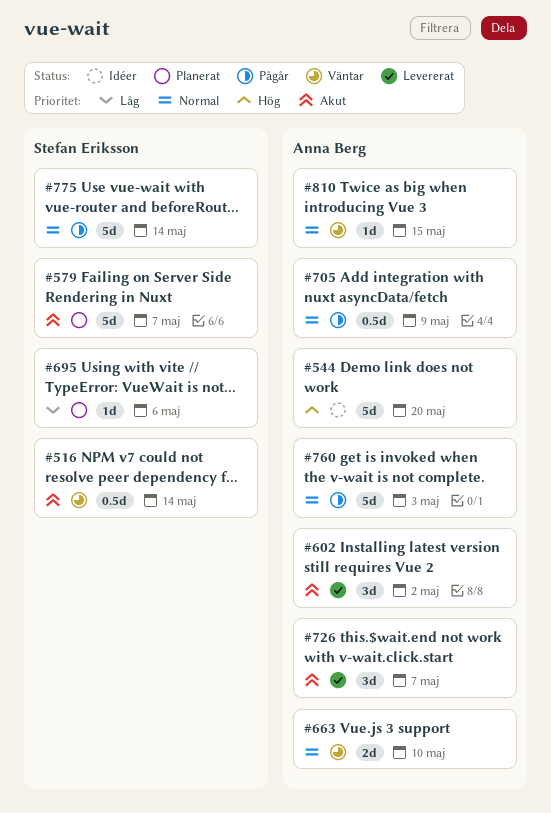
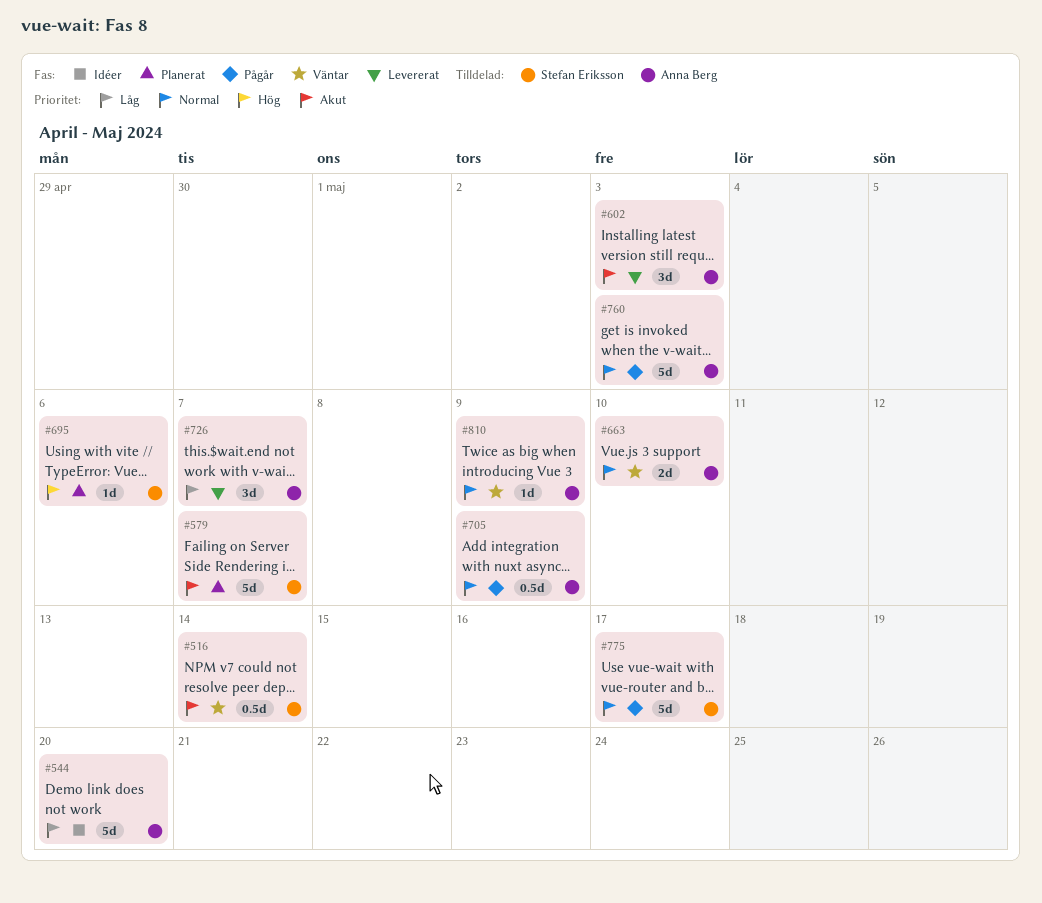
#544, priority: Hög -> Låg
#602, due: May 2 -> May 3
#695, priority: Låg -> Hög
#726, priority: Akut -> Låg
#775, due: May 14 -> May 17
#810, due: May 15 -> May 9

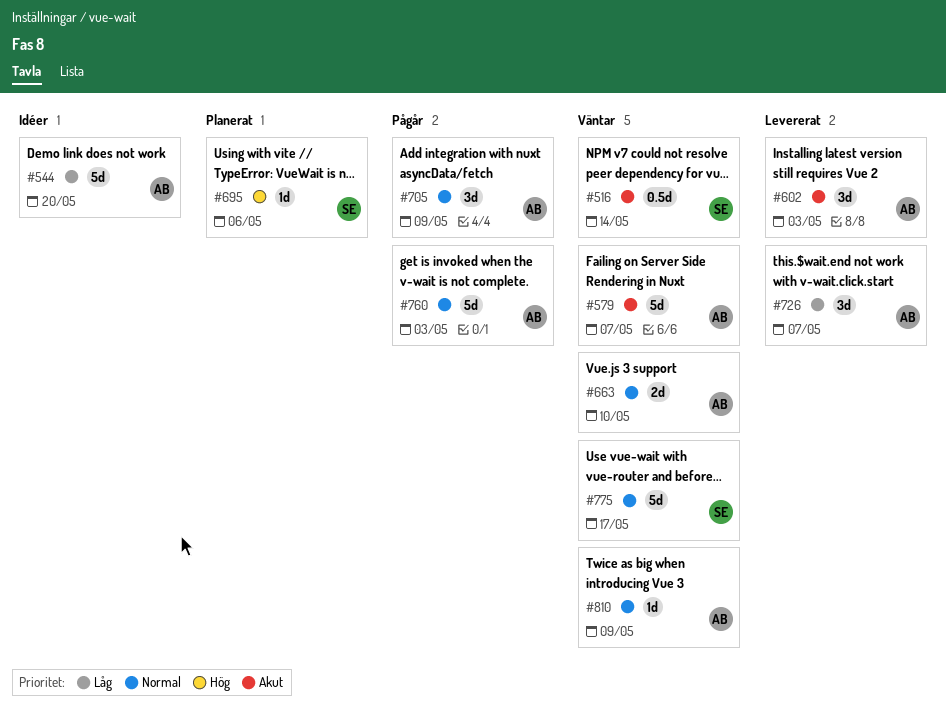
#579, status: Planerat -> Väntar
#579, owner: Stefan Eriksson -> Anna Berg
#705, estimate: 0.5d -> 3d
#775, status: Pågår -> Väntar

